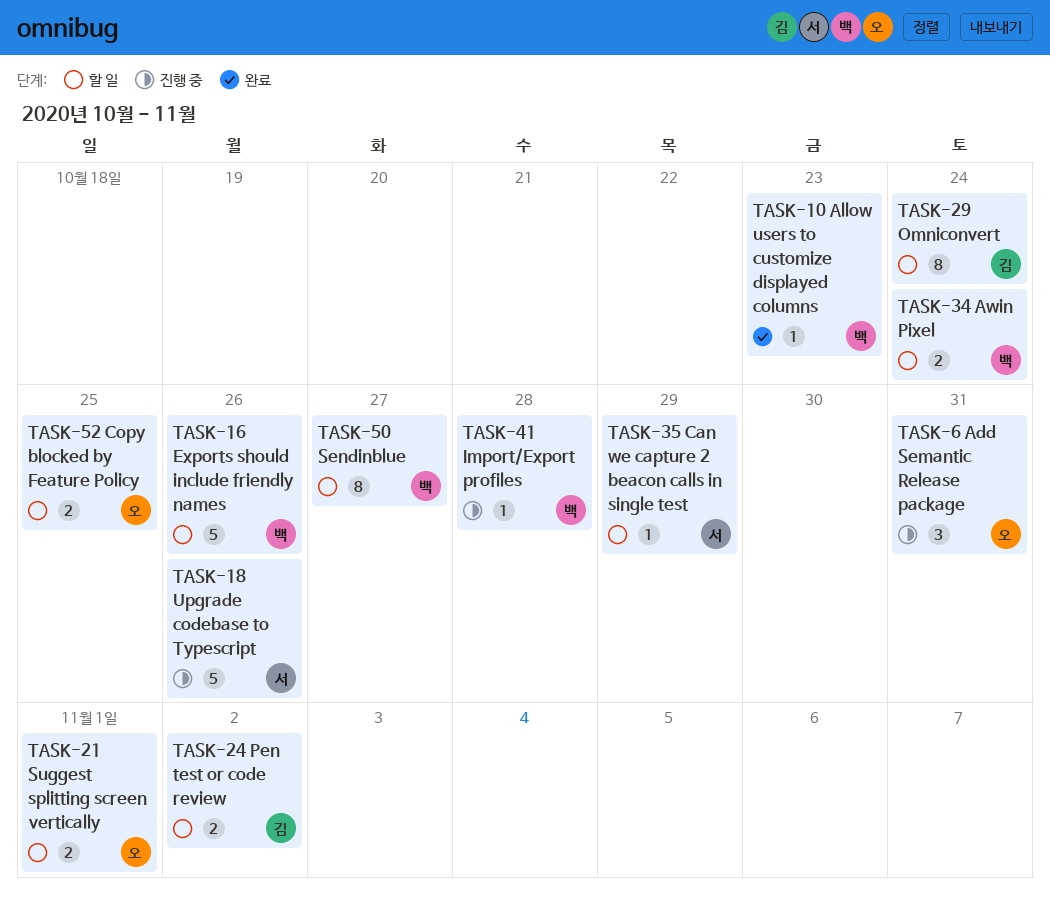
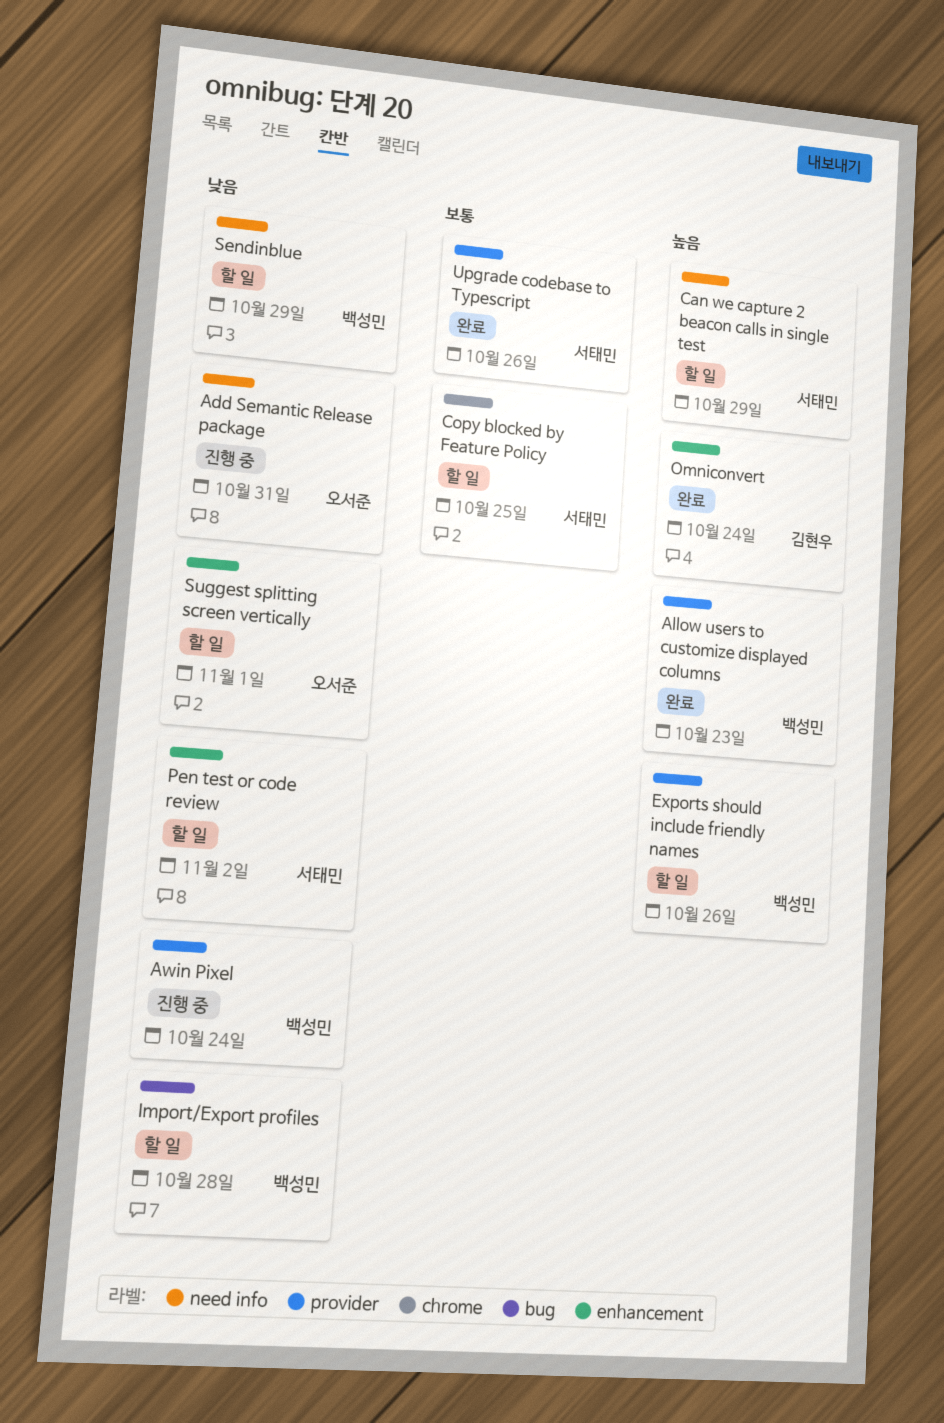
Awin Pixel, status: 할 일 -> 진행 중
Copy blocked by Feature Policy, owner: 오서준 -> 서태민
Import/Export profiles, status: 진행 중 -> 할 일
Omniconvert, status: 할 일 -> 완료
Pen test or code review, owner: 김현우 -> 서태민
Sendinblue, due: Oct 27 -> Oct 29
Upgrade codebase to Typescript, status: 진행 중 -> 완료

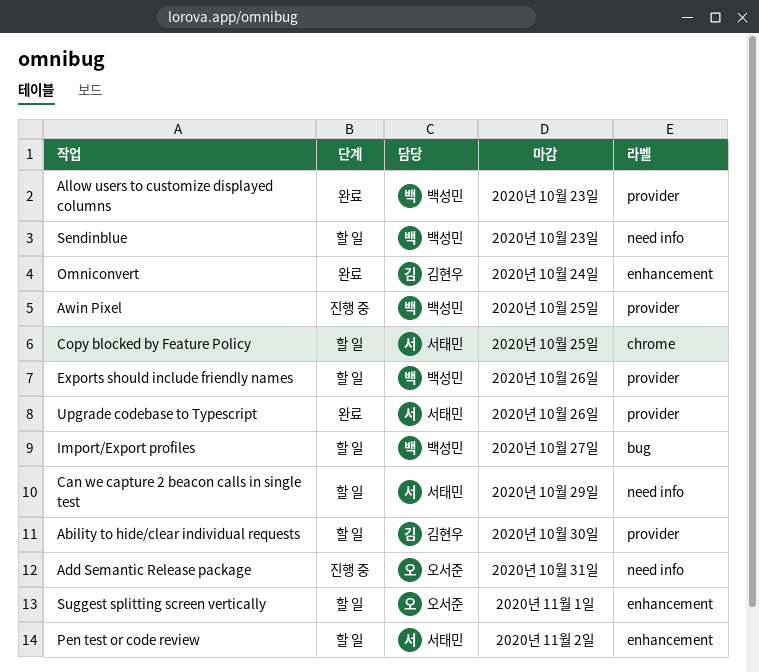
Ability to hide/clear individual requests: none -> present
Awin Pixel, due: Oct 24 -> Oct 25
Import/Export profiles, due: Oct 28 -> Oct 27
Sendinblue, due: Oct 29 -> Oct 23

